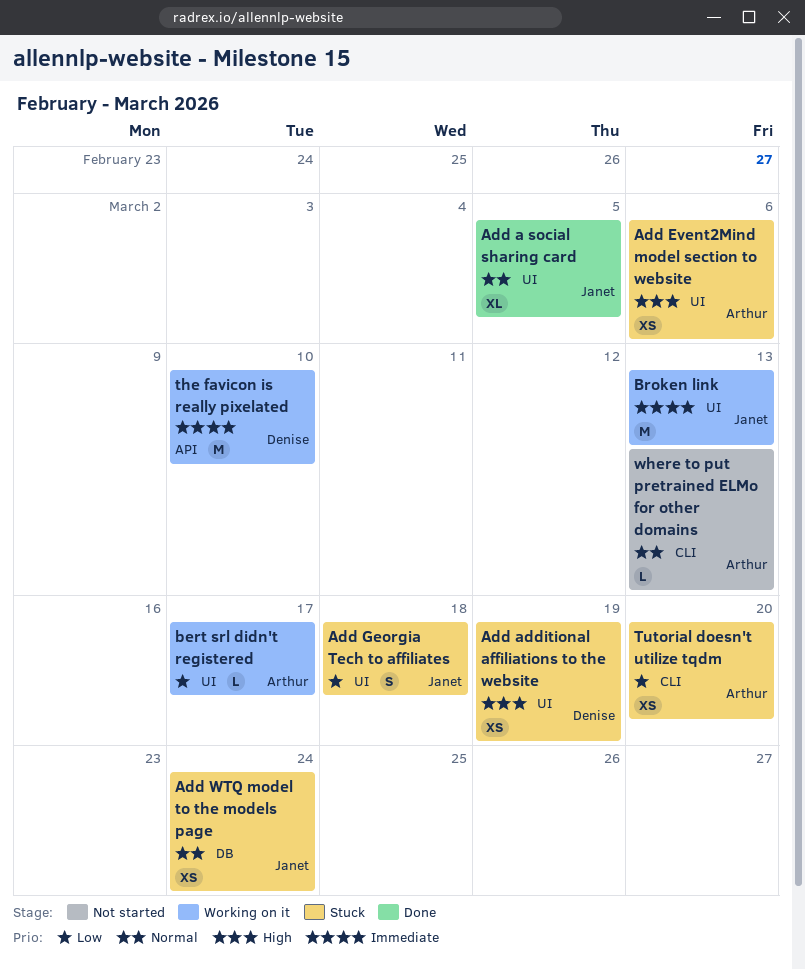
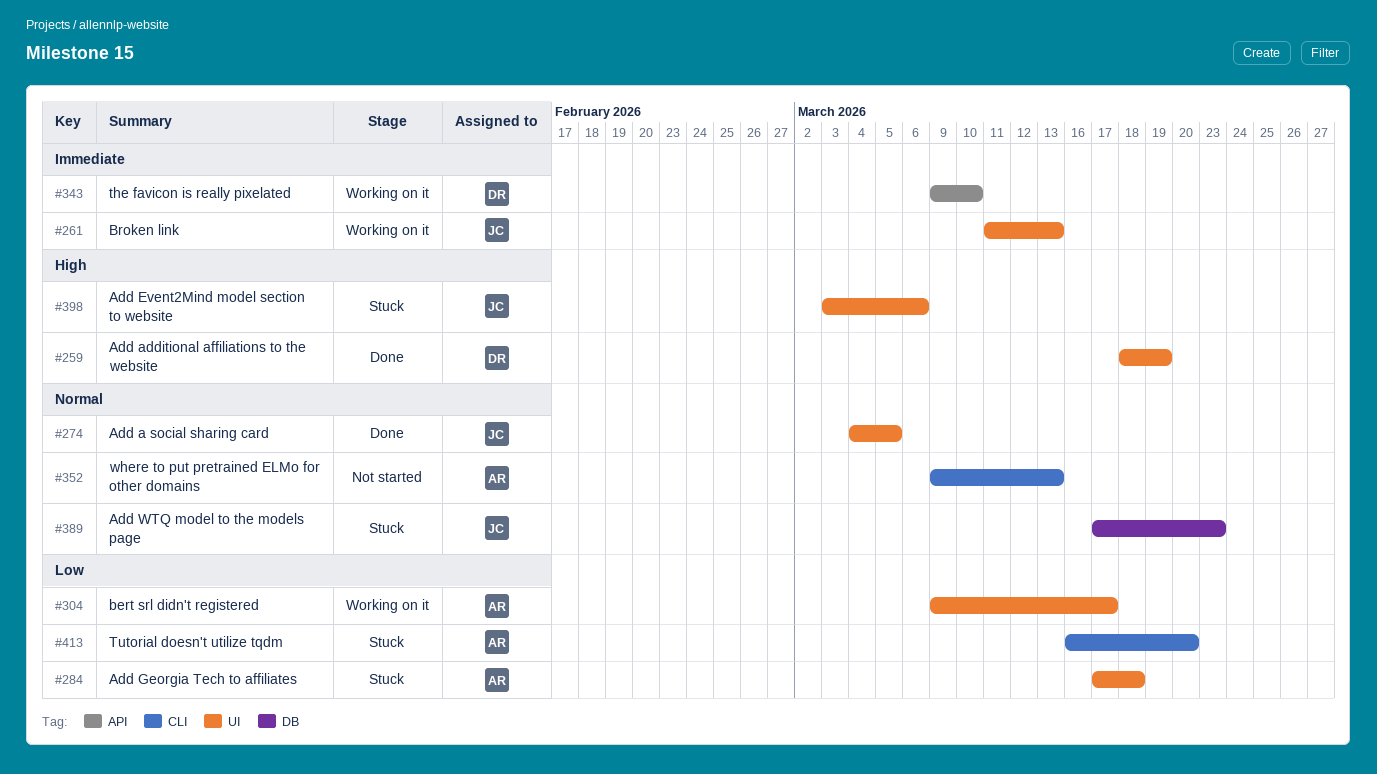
Add additional affiliations to the website, status: Stuck -> Done
Add Event2Mind model section to website, owner: Arthur -> Janet
Add Georgia Tech to affiliates, owner: Janet -> Arthur
Add WTQ model to the models page, due: Mar 24 -> Mar 23

